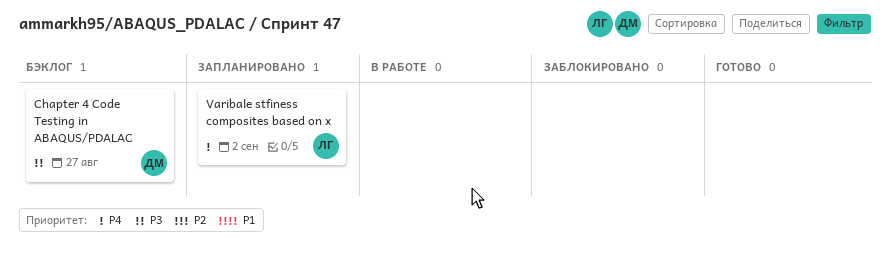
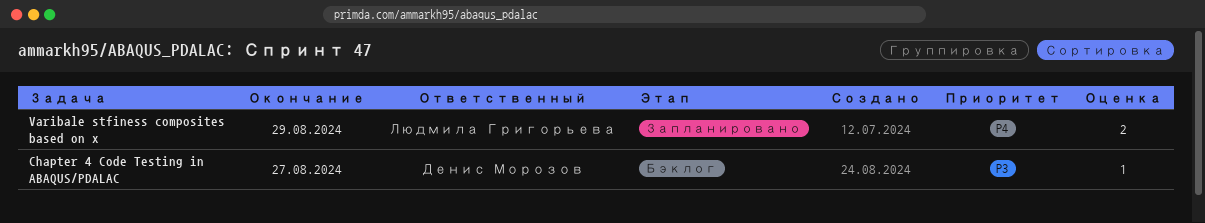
Varibale stfiness composites based on x, due: Sep 2 -> Aug 29

